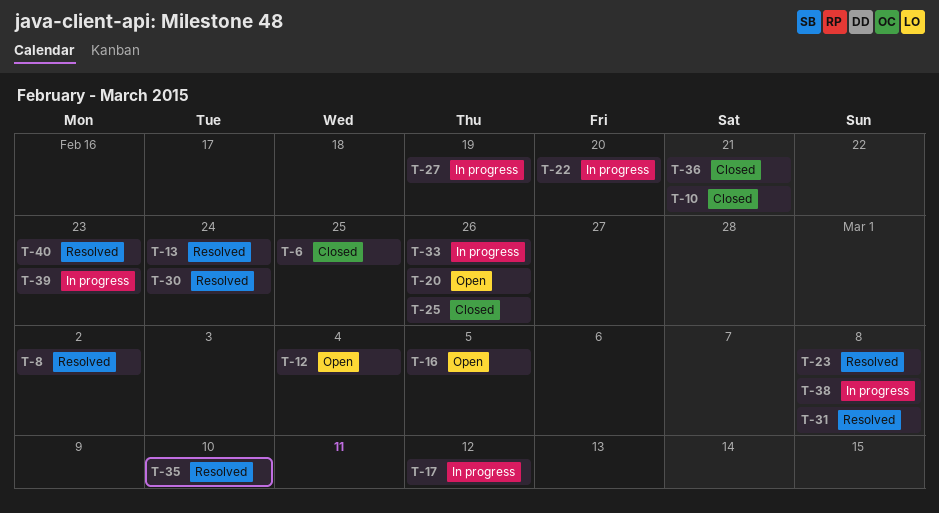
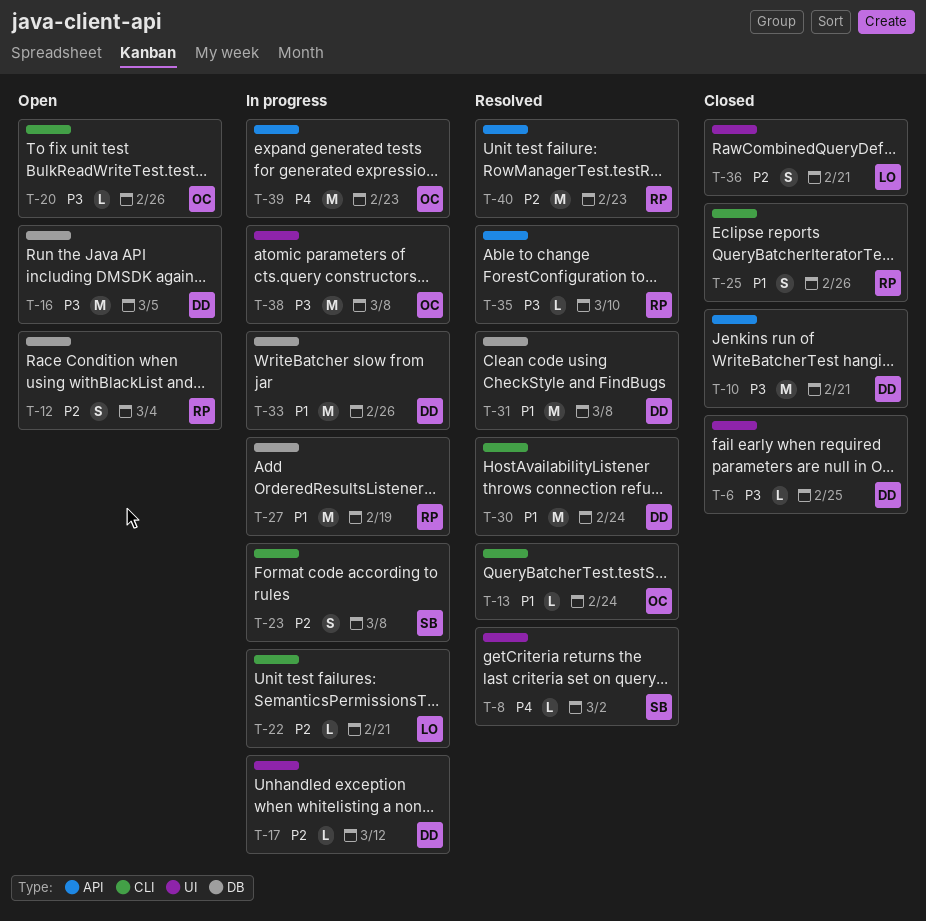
T-22, due: Feb 20 -> Feb 21
T-23, status: Resolved -> In progress

